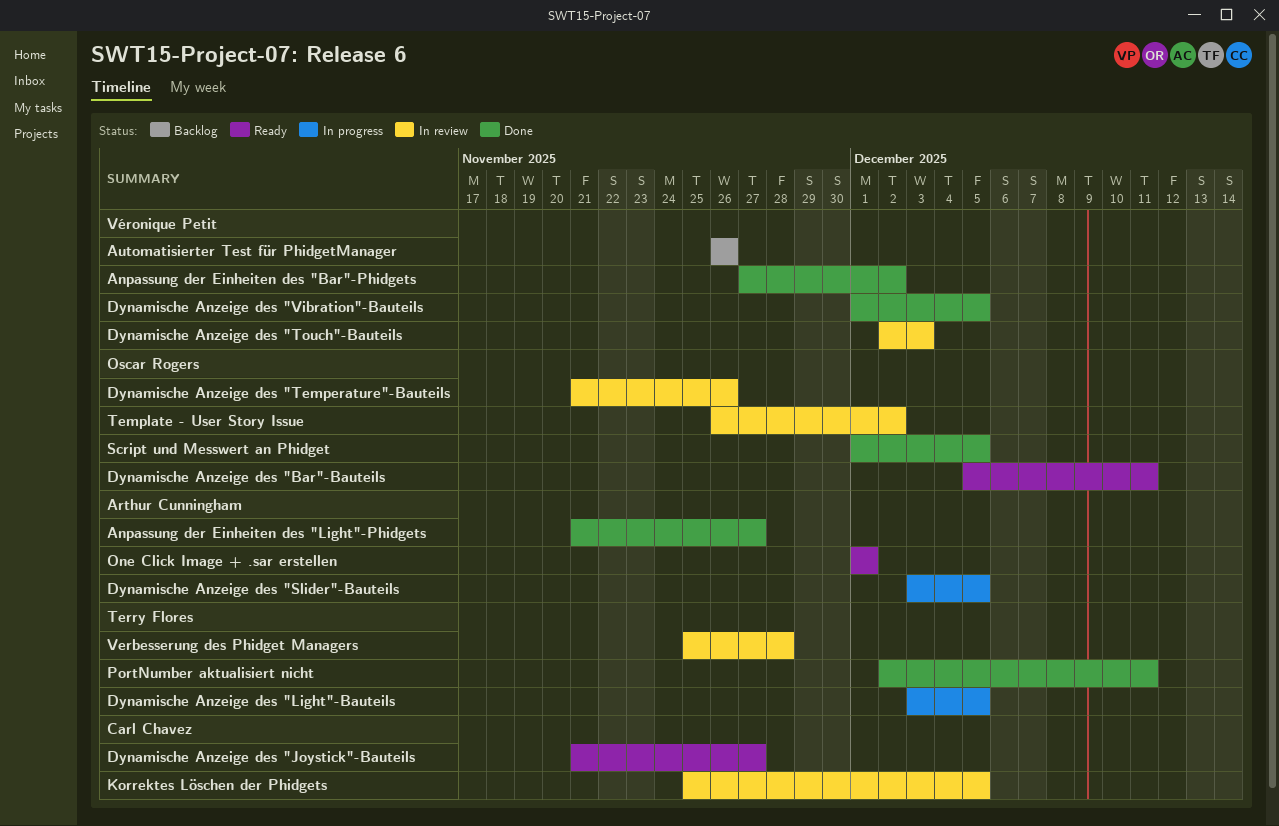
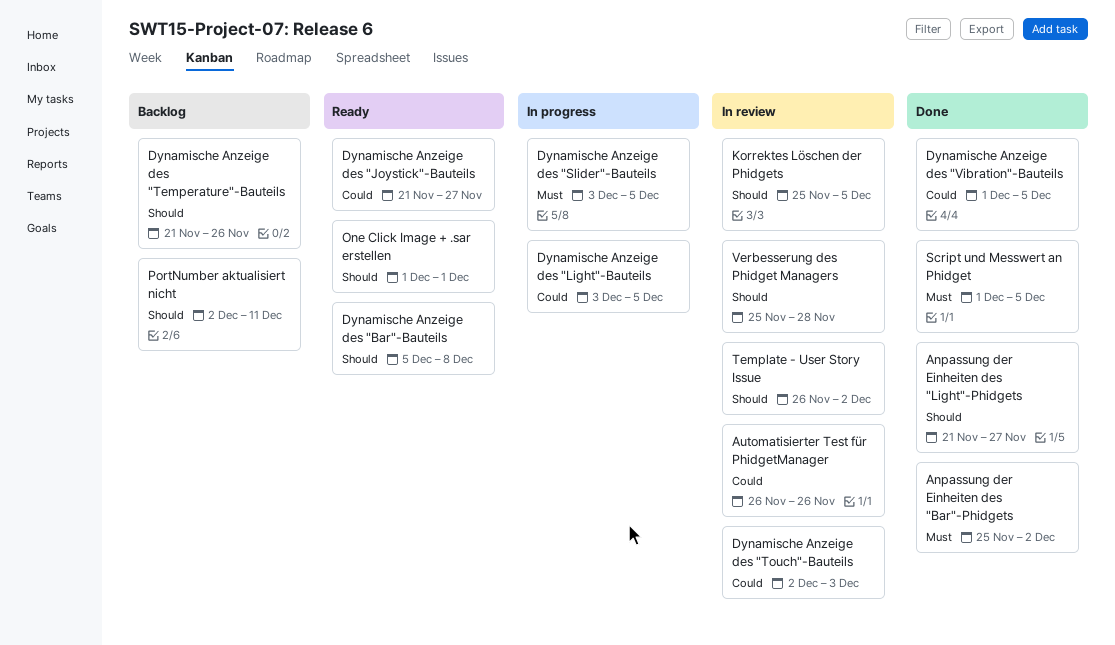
Anpassung der Einheiten des "Bar"-Phidgets, start: Nov 27 -> Nov 25
Automatisierter Test für PhidgetManager, status: Backlog -> In review
Dynamische Anzeige des "Bar"-Bauteils, due: Dec 11 -> Dec 8
Dynamische Anzeige des "Temperature"-Bauteils, status: In review -> Backlog
PortNumber aktualisiert nicht, status: Done -> Backlog

